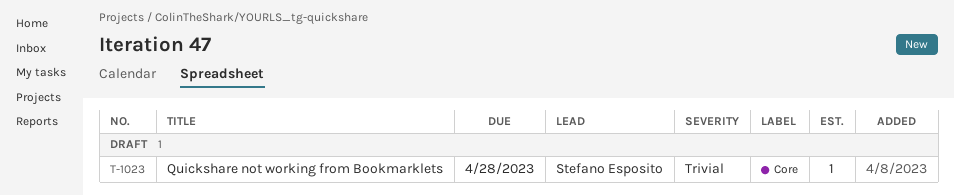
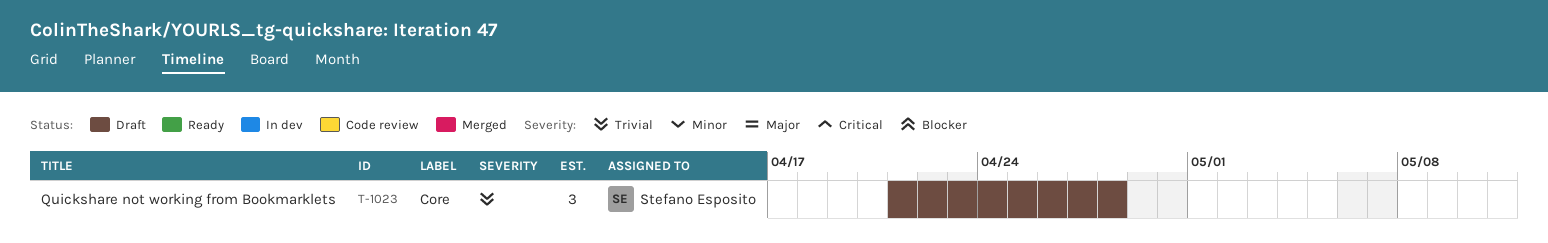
T-1023, estimate: 1 -> 3

